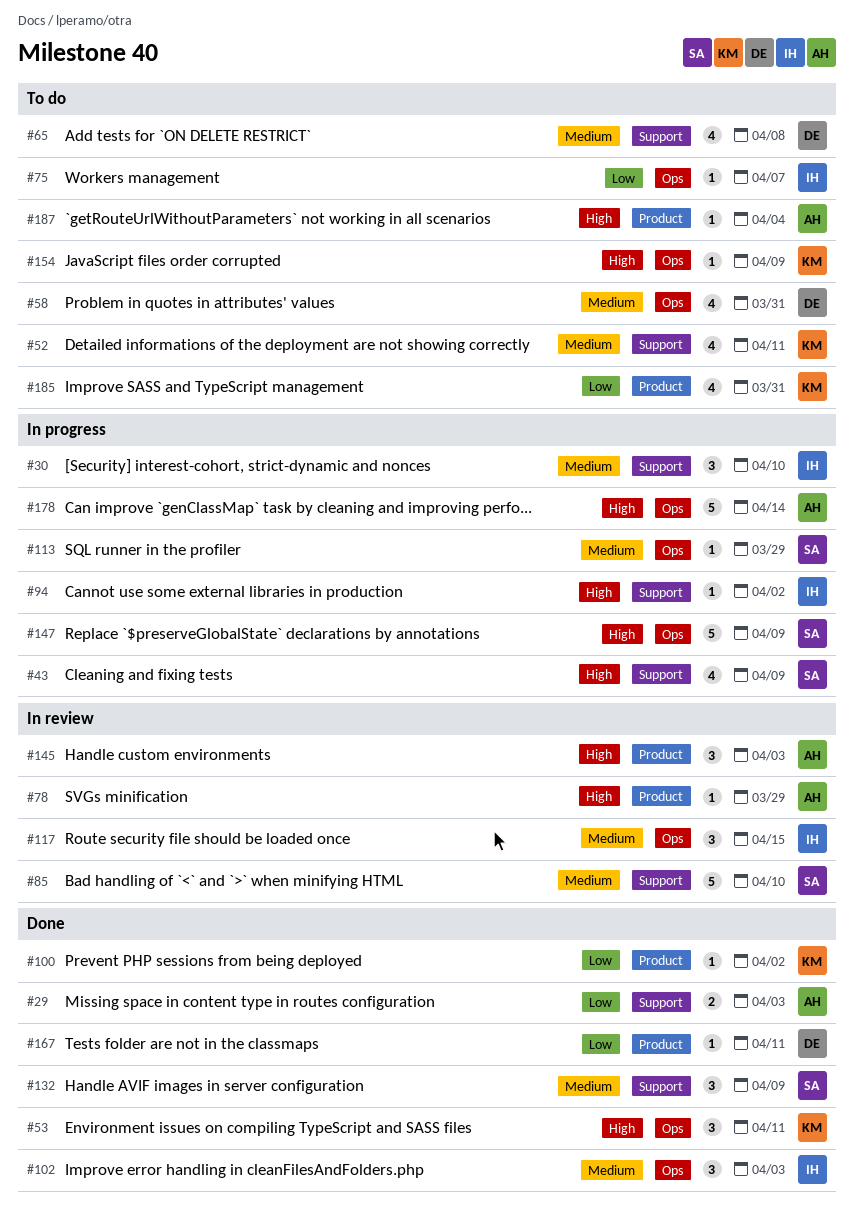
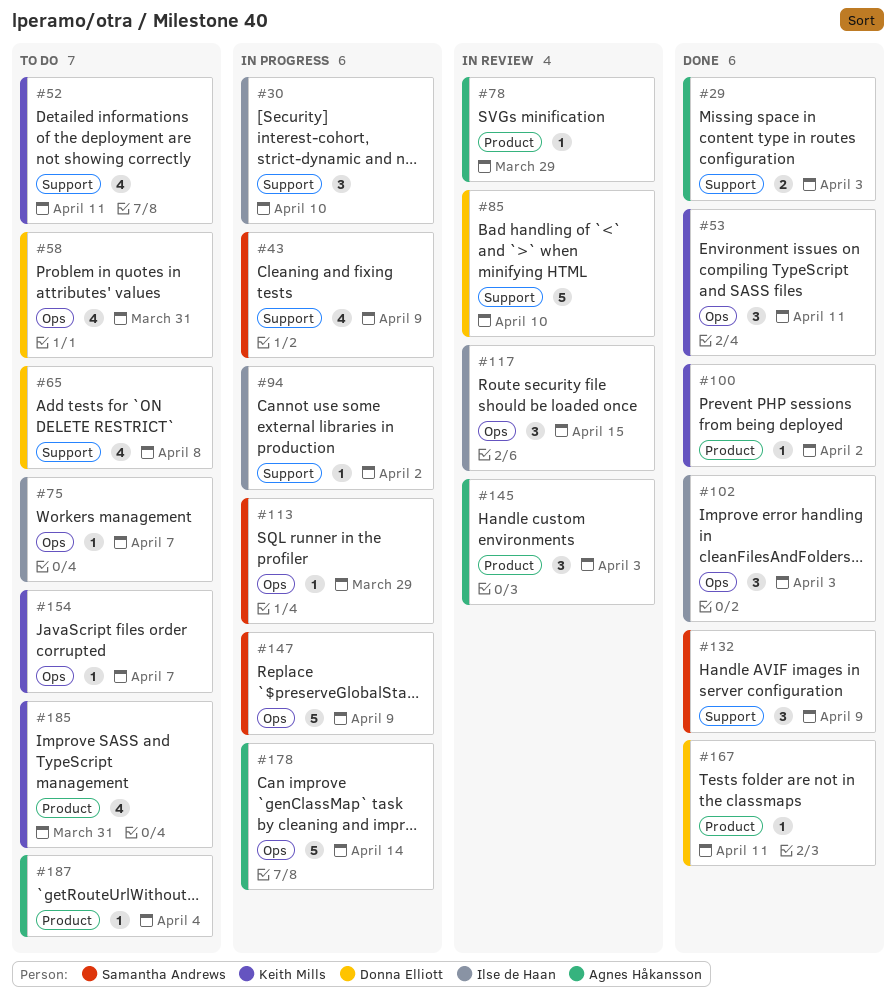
#85, owner: Samantha Andrews -> Donna Elliott
#154, due: Apr 9 -> Apr 7

